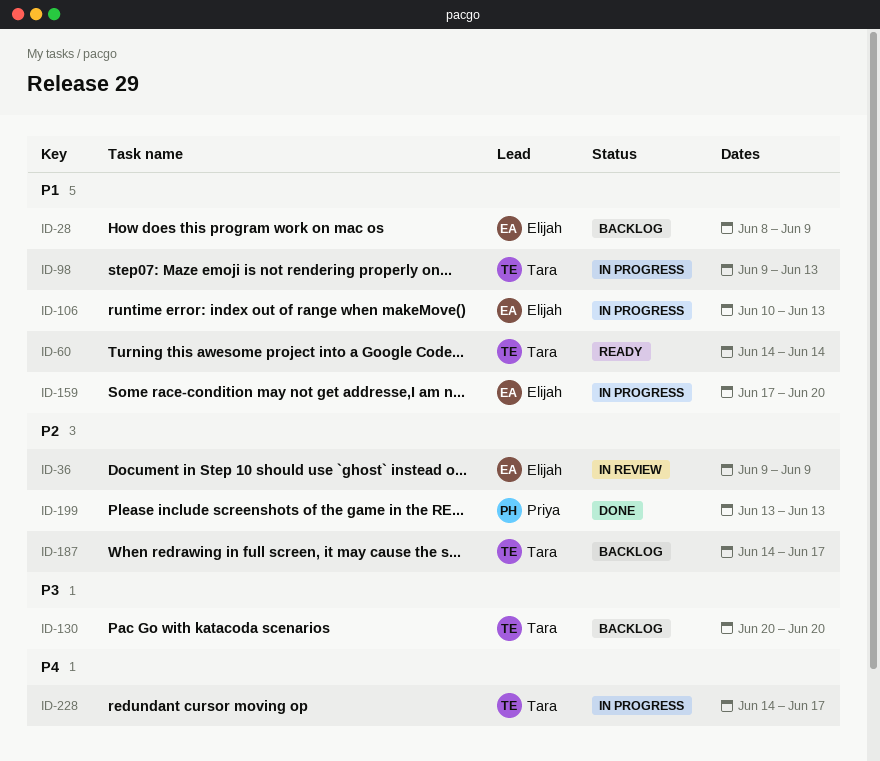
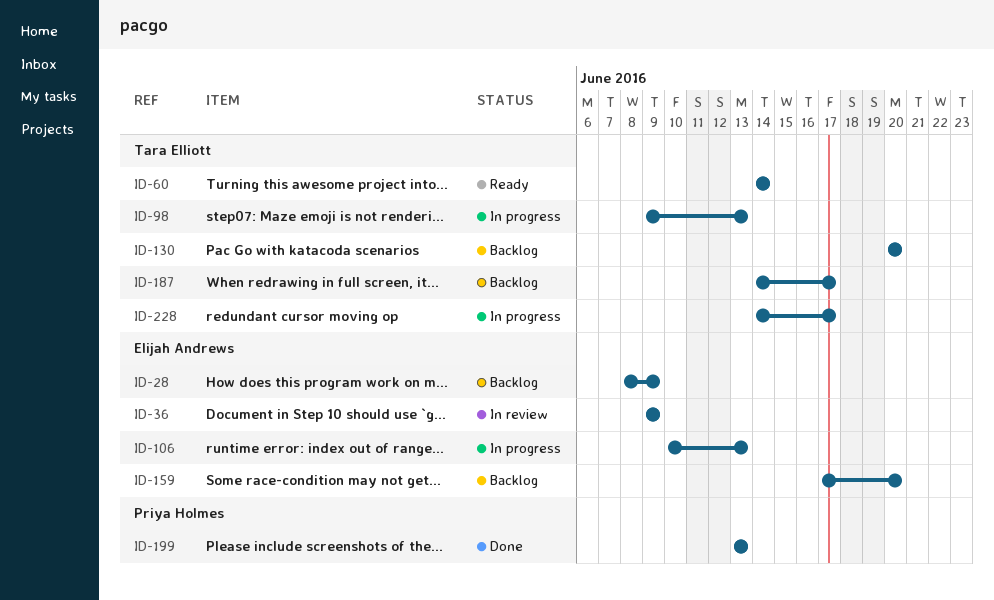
ID-159, status: In progress -> Backlog

